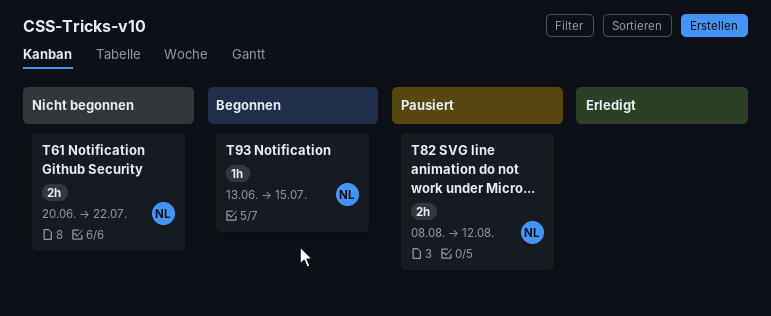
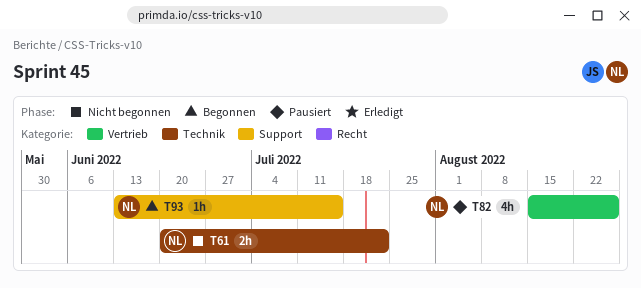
T82, estimate: 2h -> 4h
T82, start: Aug 8 -> Aug 15
T82, due: Aug 12 -> Aug 26

